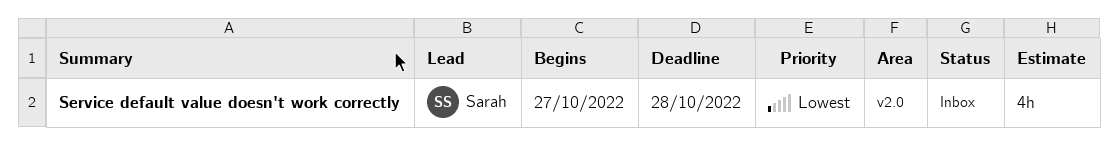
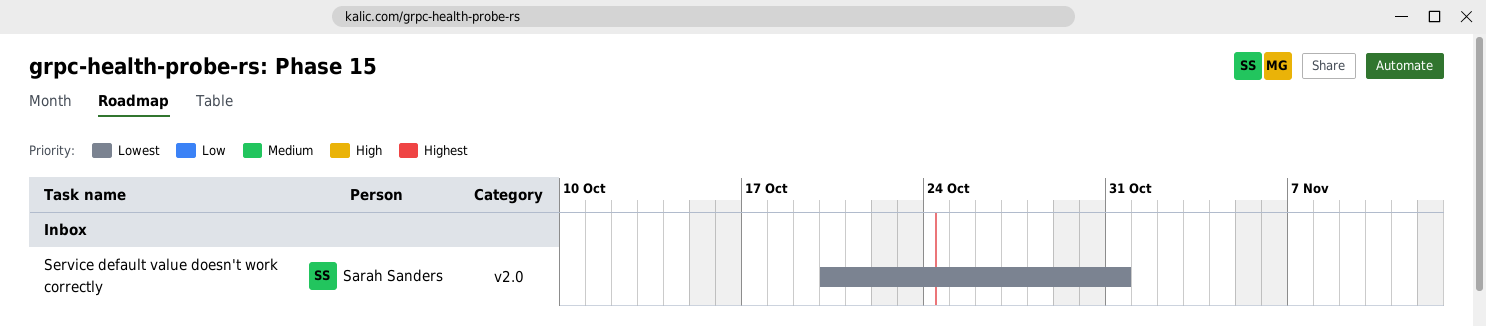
Service default value doesn't work correctly, start: Oct 27 -> Oct 20
Service default value doesn't work correctly, due: Oct 28 -> Oct 31

